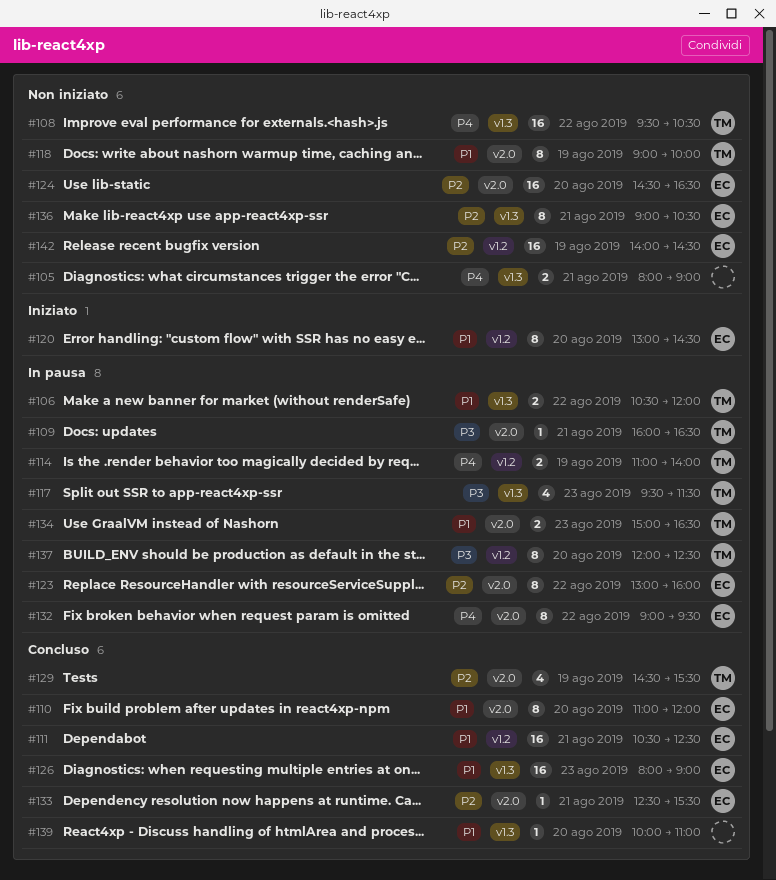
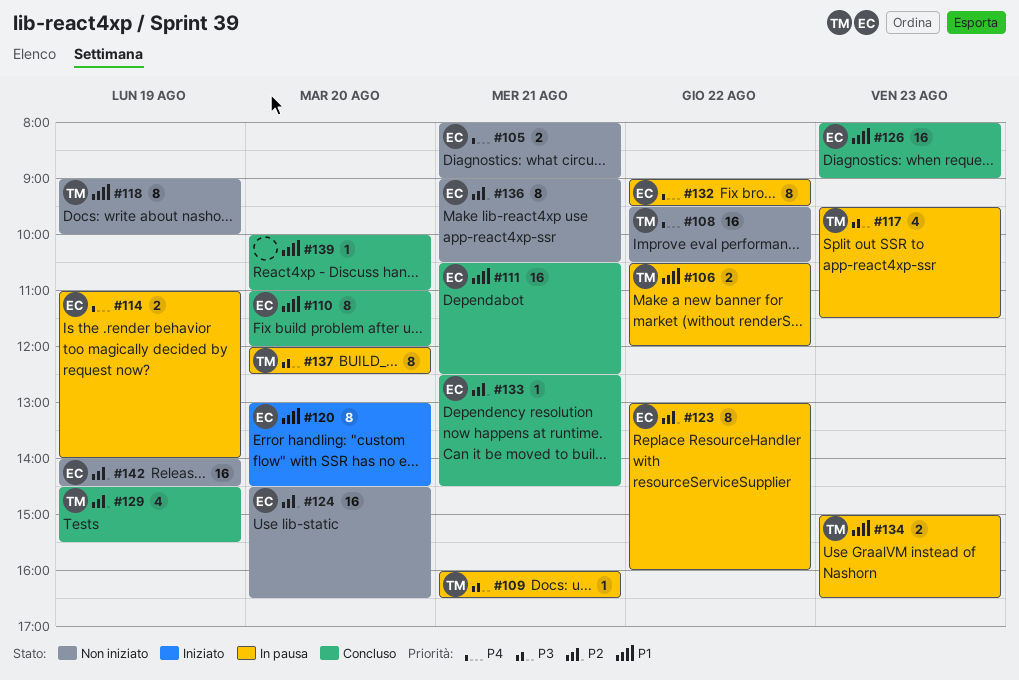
#105, owner: none -> EC
#114, owner: TM -> EC
#133, ends: 15:30 -> 14:30

